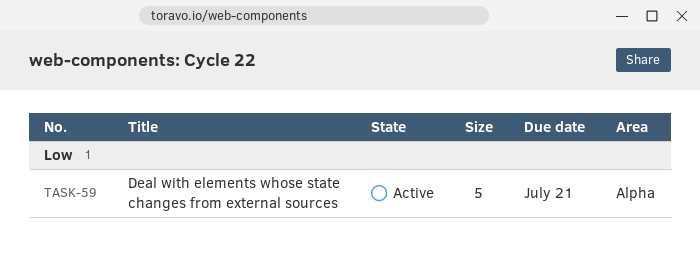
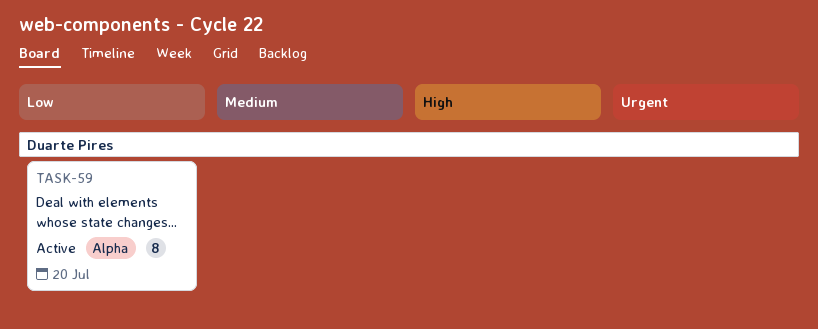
TASK-59, estimate: 5 -> 8
TASK-59, due: Jul 21 -> Jul 20

